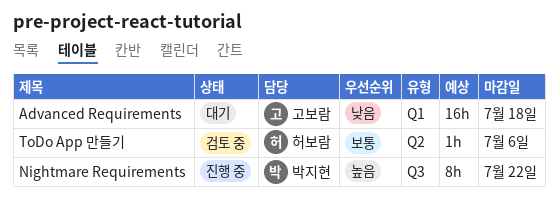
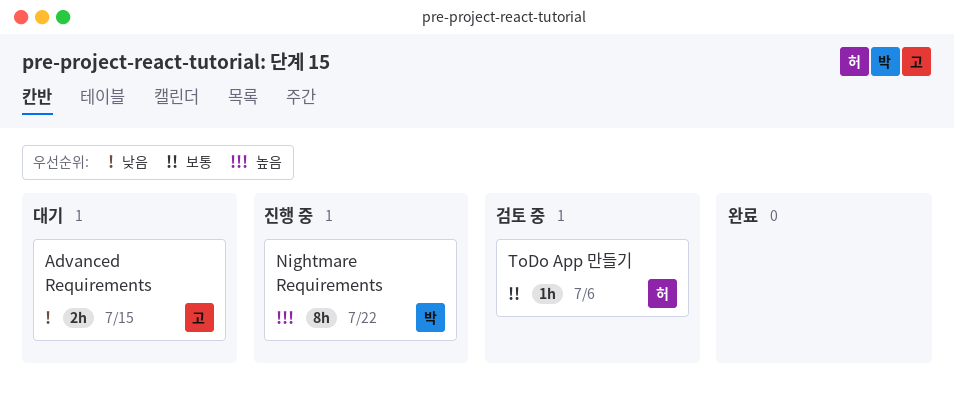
Advanced Requirements, estimate: 16h -> 2h
Advanced Requirements, due: Jul 18 -> Jul 15

